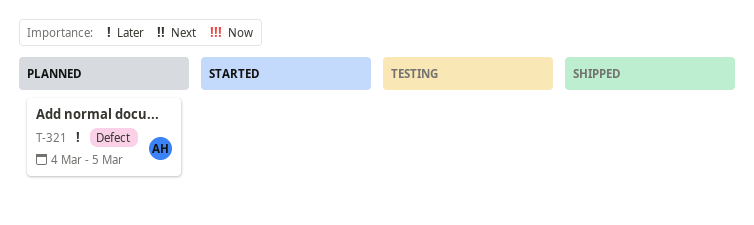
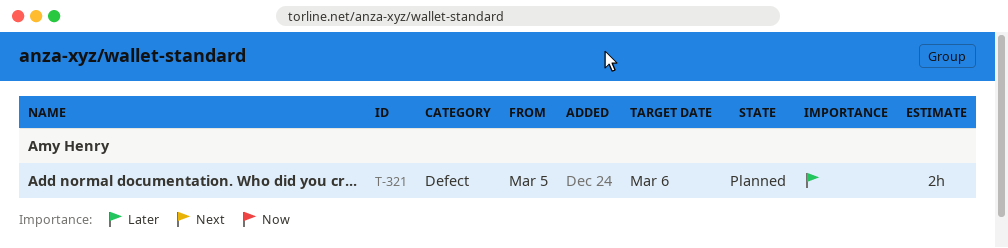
T-321, start: Mar 4 -> Mar 5
T-321, due: Mar 5 -> Mar 6

